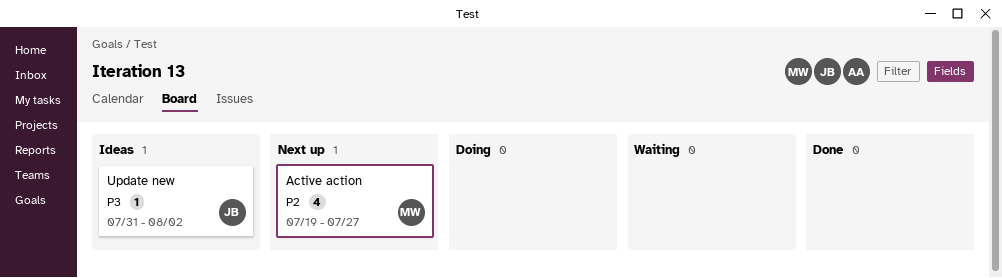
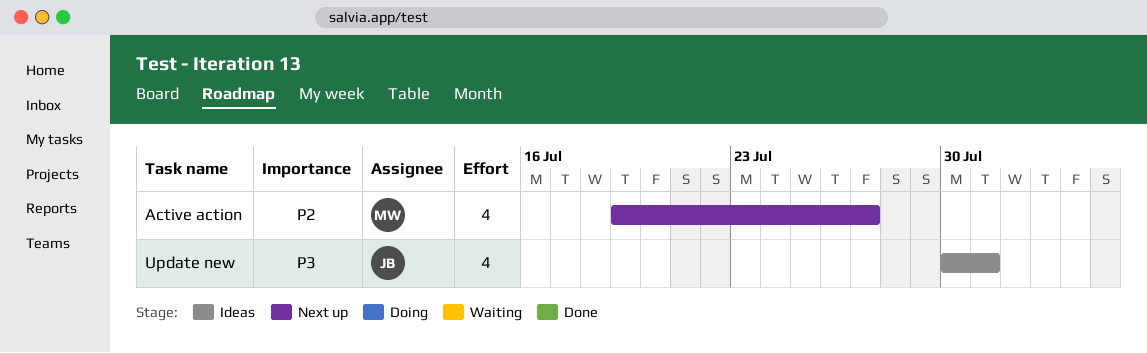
Update new, estimate: 1 -> 4
Update new, start: Jul 31 -> Jul 30
Update new, due: Aug 2 -> Jul 31

